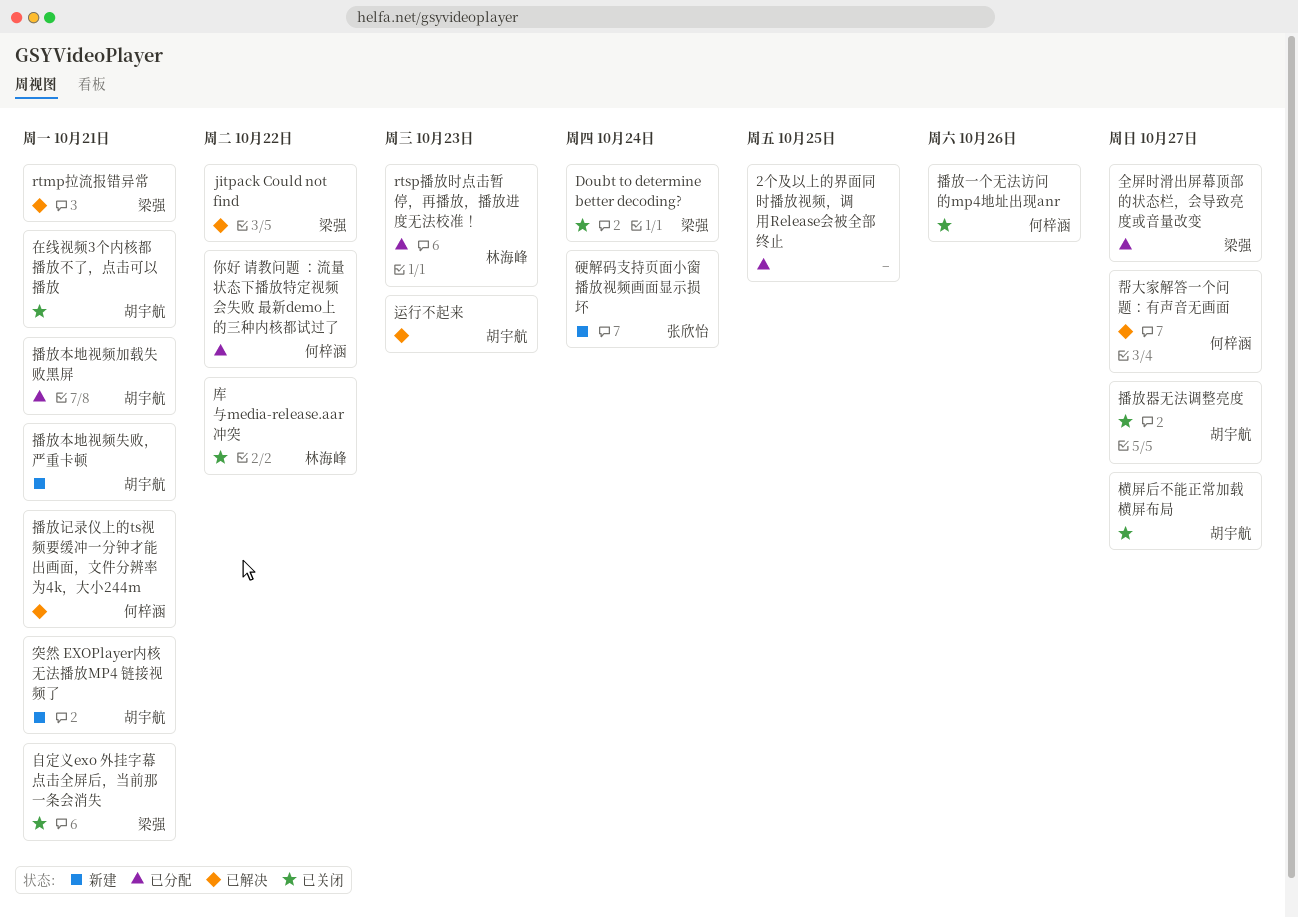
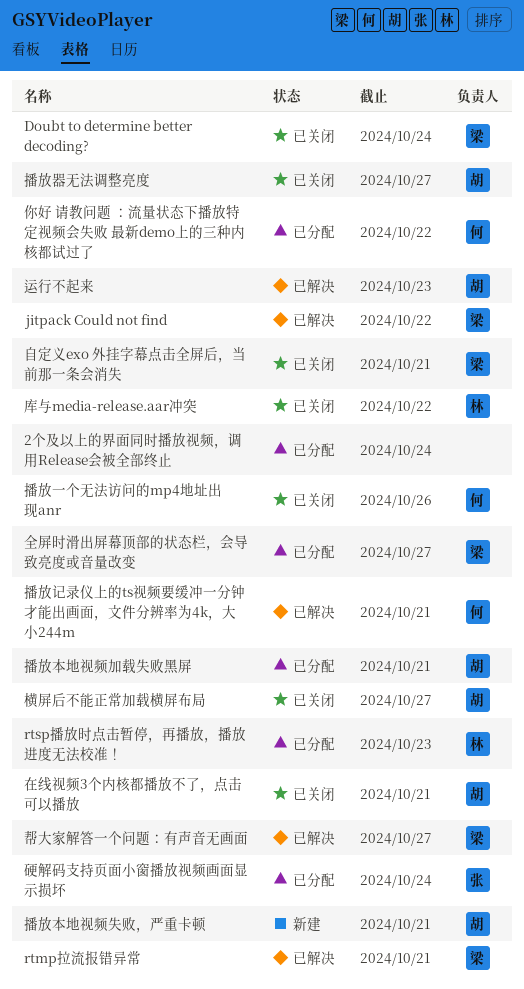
2个及以上的界面同时播放视频，调用Release会被全部终止, due: Oct 25 -> Oct 24
帮大家解答一个问题：有声音无画面, owner: 何梓涵 -> 梁强
硬解码支持页面小窗播放视频画面显示损坏, status: 新建 -> 已分配
突然 EXOPlayer内核 无法播放MP4 链接视频了: present -> none

